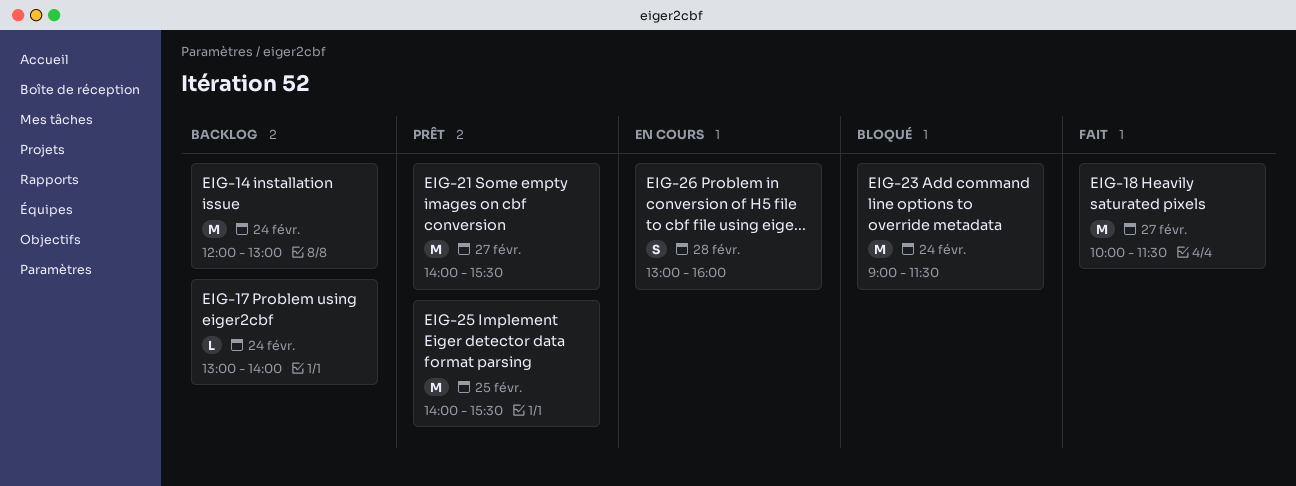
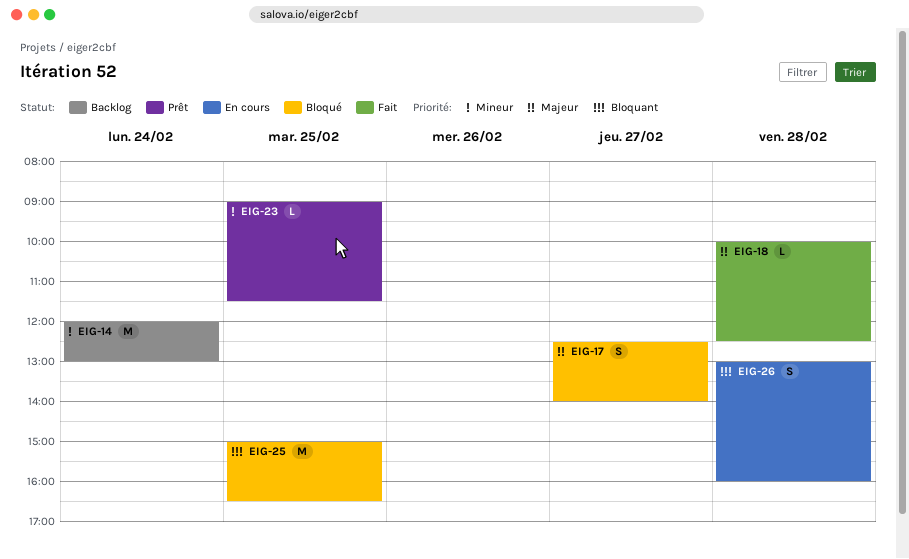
EIG-17, status: Backlog -> Bloqué
EIG-17, estimate: L -> S
EIG-17, day: Feb 24 -> Feb 27
EIG-17, begins: 13:00 -> 12:30
EIG-18, estimate: M -> L
EIG-18, day: Feb 27 -> Feb 28
EIG-18, ends: 11:30 -> 12:30
EIG-21: present -> none
EIG-23, status: Bloqué -> Prêt
EIG-23, estimate: M -> L
EIG-23, day: Feb 24 -> Feb 25
EIG-25, status: Prêt -> Bloqué
EIG-25, begins: 14:00 -> 15:00
EIG-25, ends: 15:30 -> 16:30

